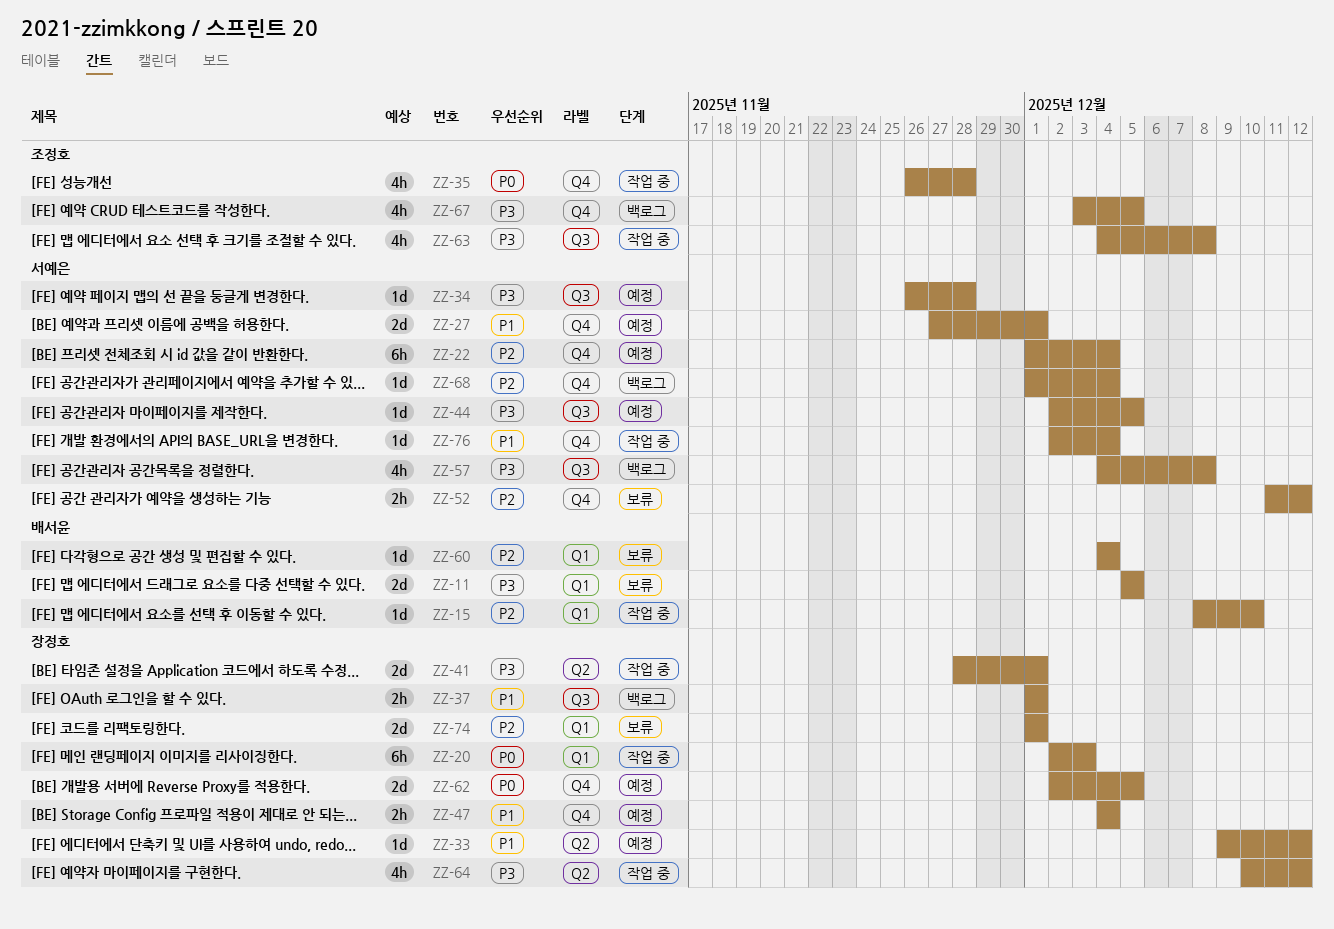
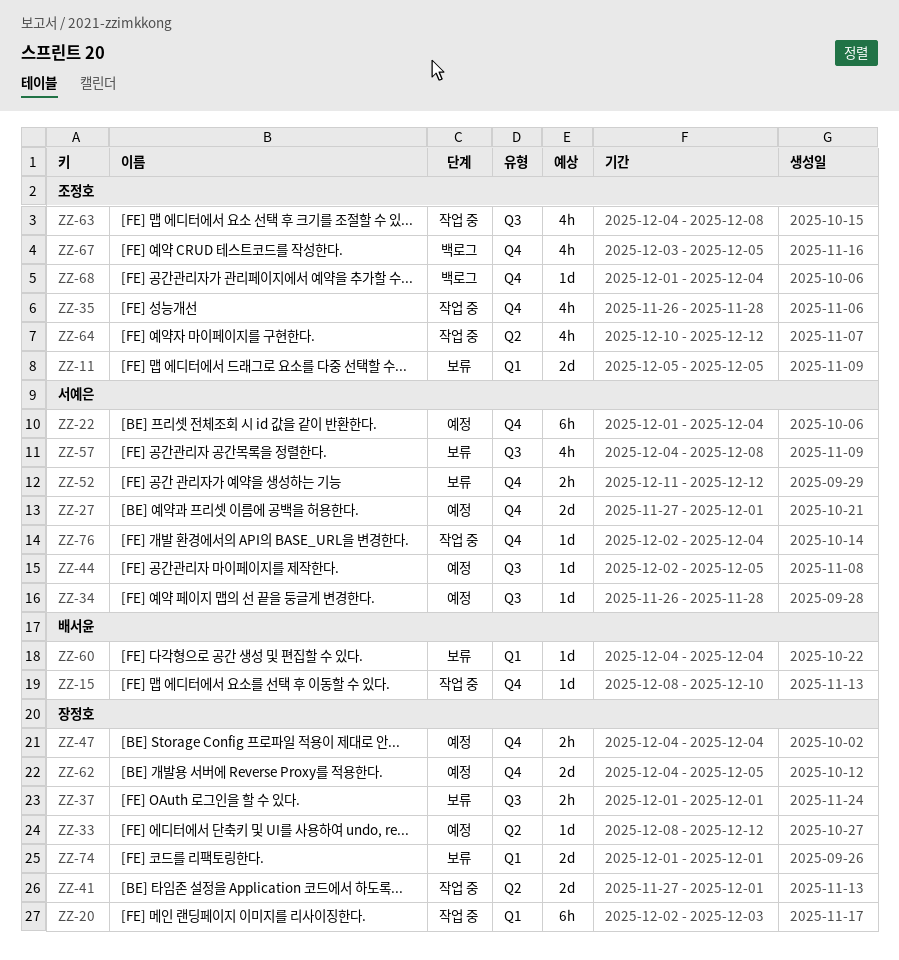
ZZ-11, owner: 배서윤 -> 조정호
ZZ-15, label: Q1 -> Q4
ZZ-33, start: Dec 9 -> Dec 8
ZZ-37, status: 백로그 -> 보류
ZZ-41, start: Nov 28 -> Nov 27
ZZ-57, status: 백로그 -> 보류
ZZ-62, start: Dec 2 -> Dec 4
ZZ-64, owner: 장정호 -> 조정호
ZZ-68, owner: 서예은 -> 조정호

